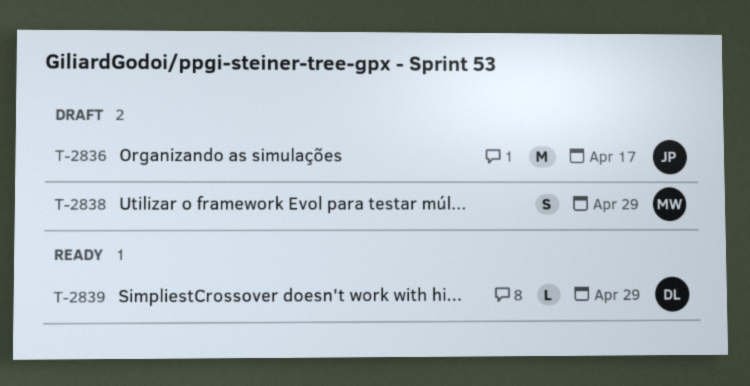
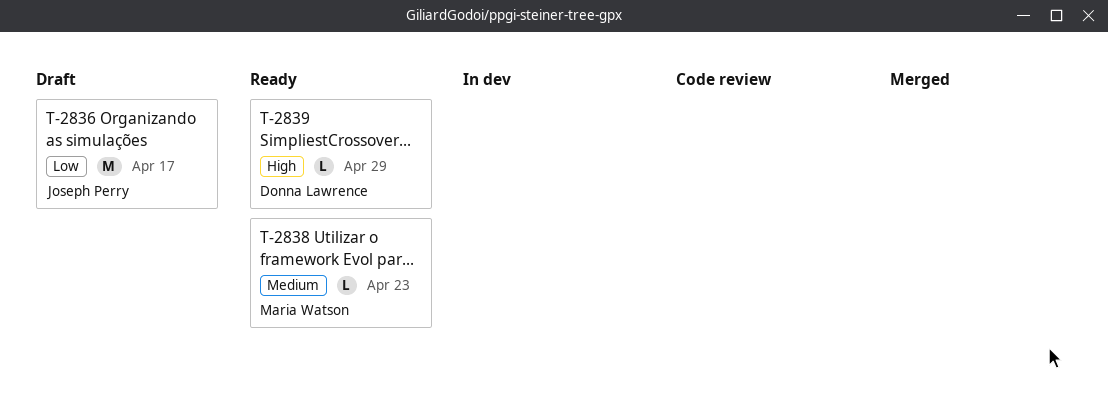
T-2838, status: Draft -> Ready
T-2838, estimate: S -> L
T-2838, due: Apr 29 -> Apr 23

